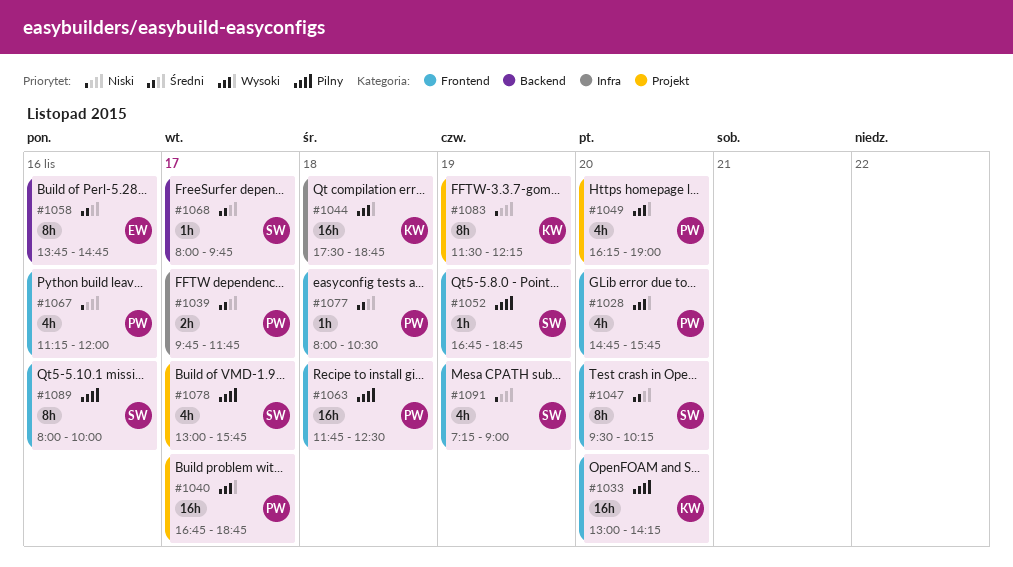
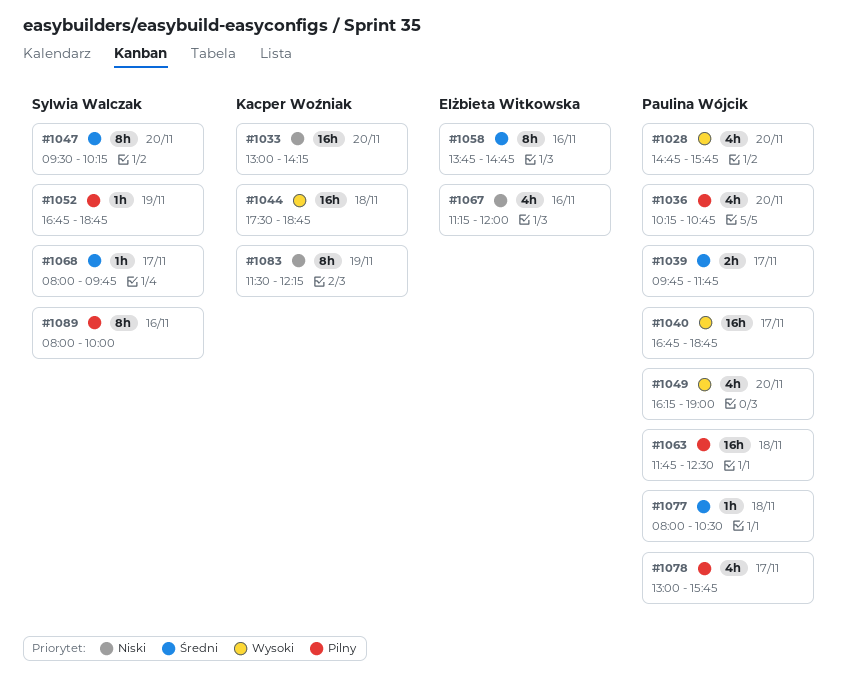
#1033, priority: Pilny -> Niski
#1036: none -> present
#1067, owner: Paulina Wójcik -> Elżbieta Witkowska
#1078, owner: Sylwia Walczak -> Paulina Wójcik
#1091: present -> none

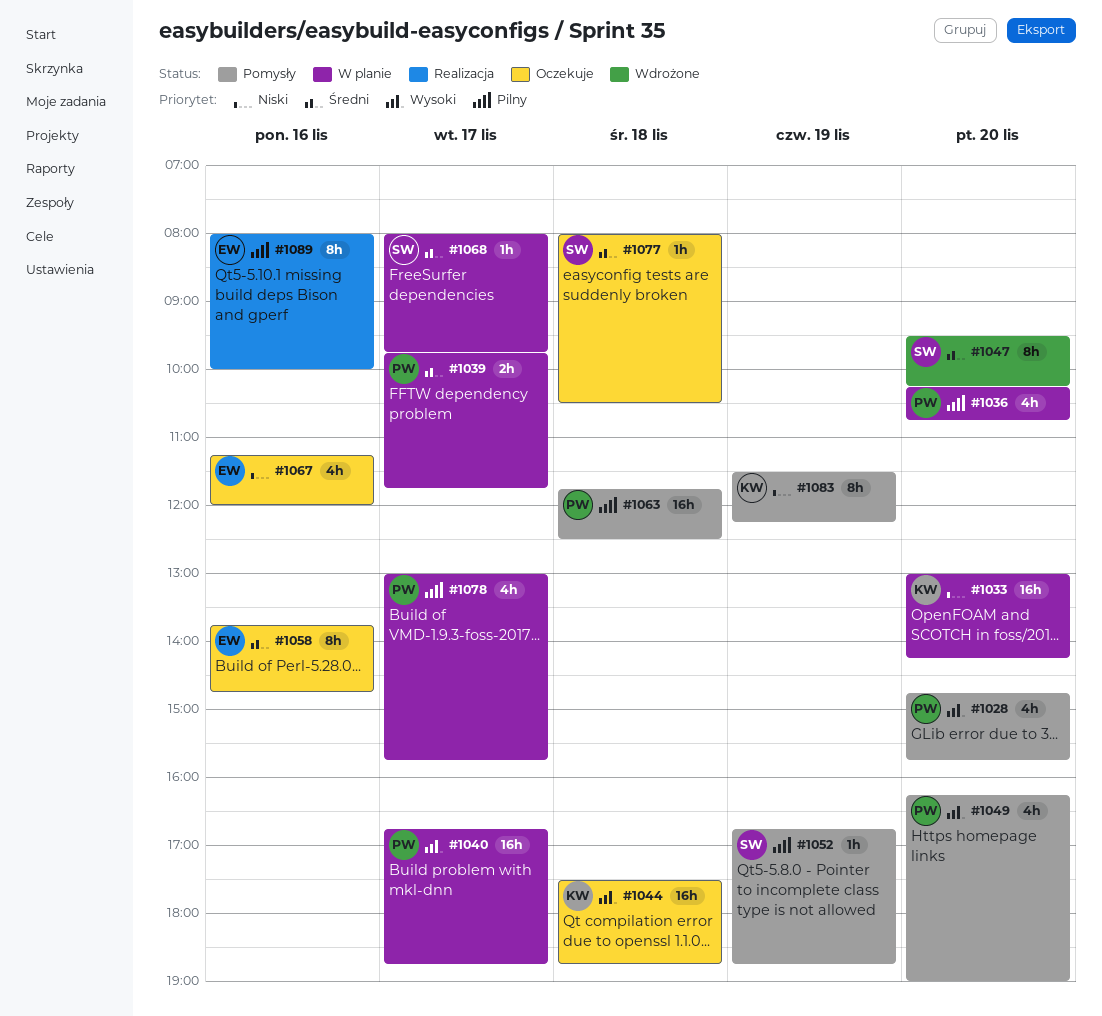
#1077, owner: Paulina Wójcik -> Sylwia Walczak
#1089, owner: Sylwia Walczak -> Elżbieta Witkowska

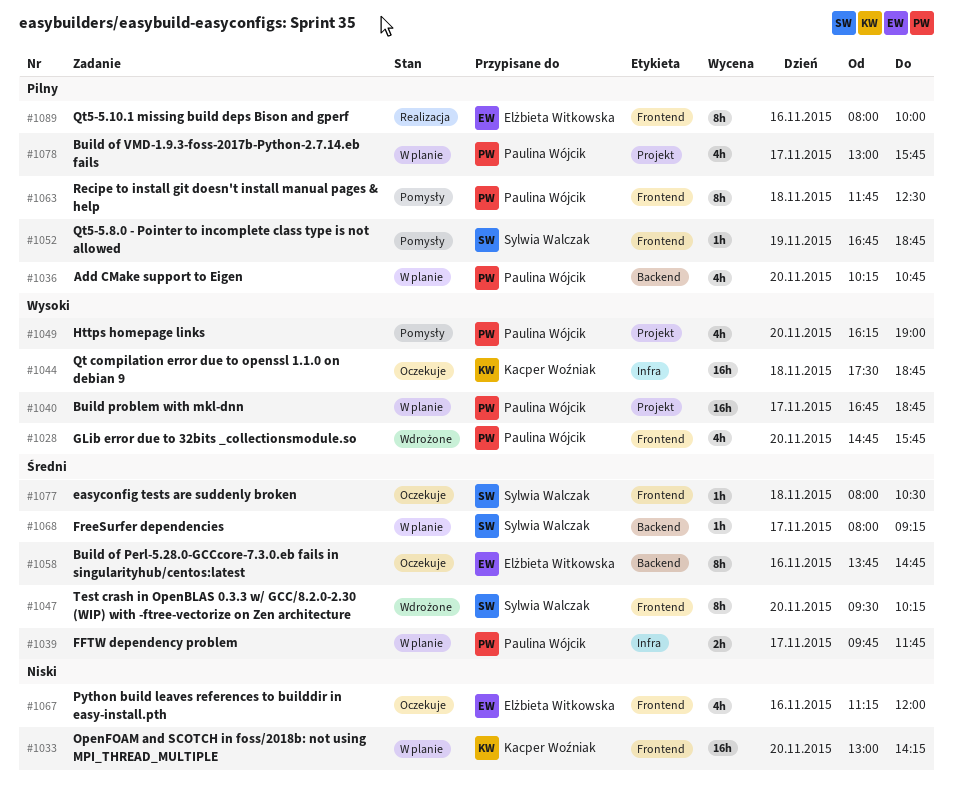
#1028, status: Pomysły -> Wdrożone
#1063, estimate: 16h -> 8h
#1068, ends: 09:45 -> 09:15
#1083: present -> none

